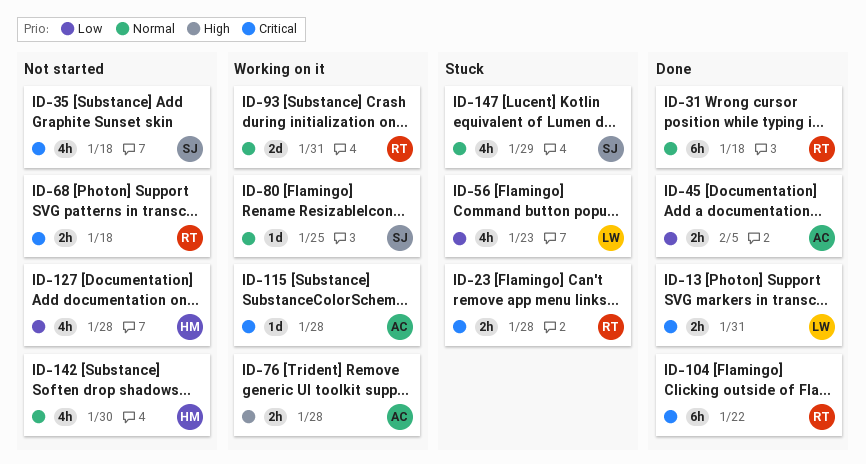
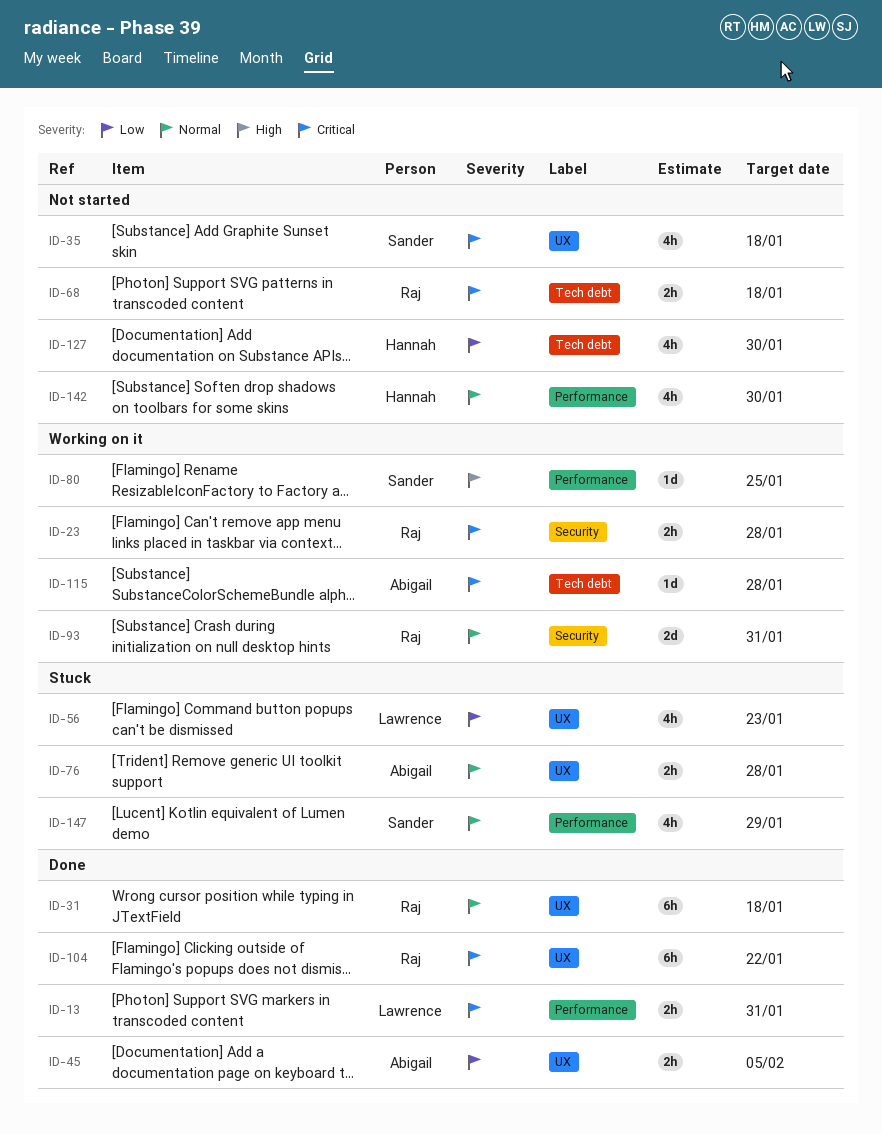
ID-23, status: Stuck -> Working on it
ID-76, status: Working on it -> Stuck
ID-76, priority: High -> Normal
ID-80, priority: Normal -> High
ID-127, due: Jan 28 -> Jan 30

